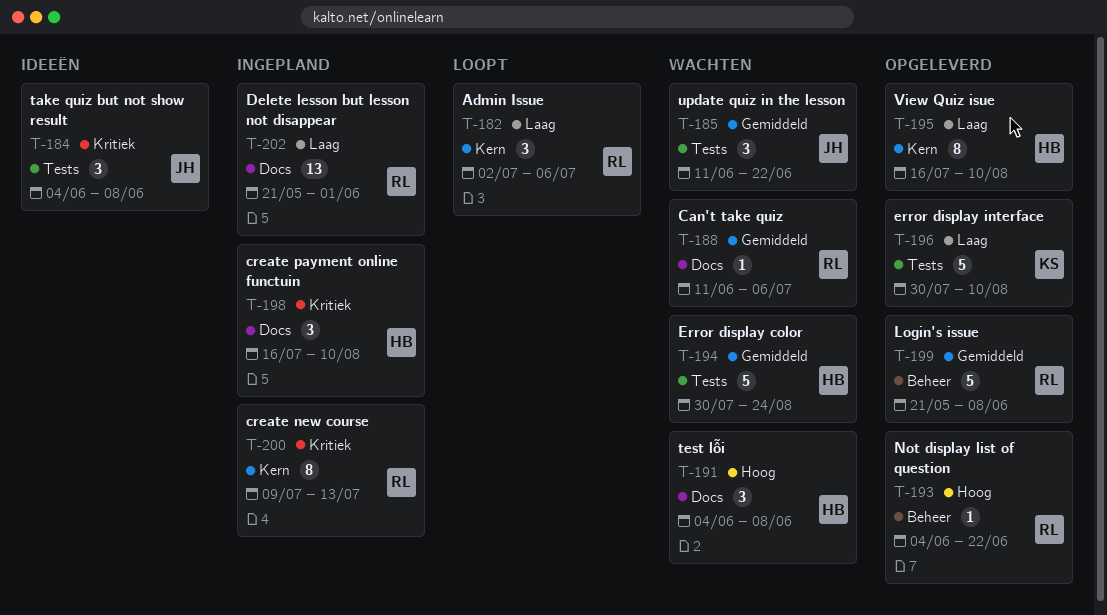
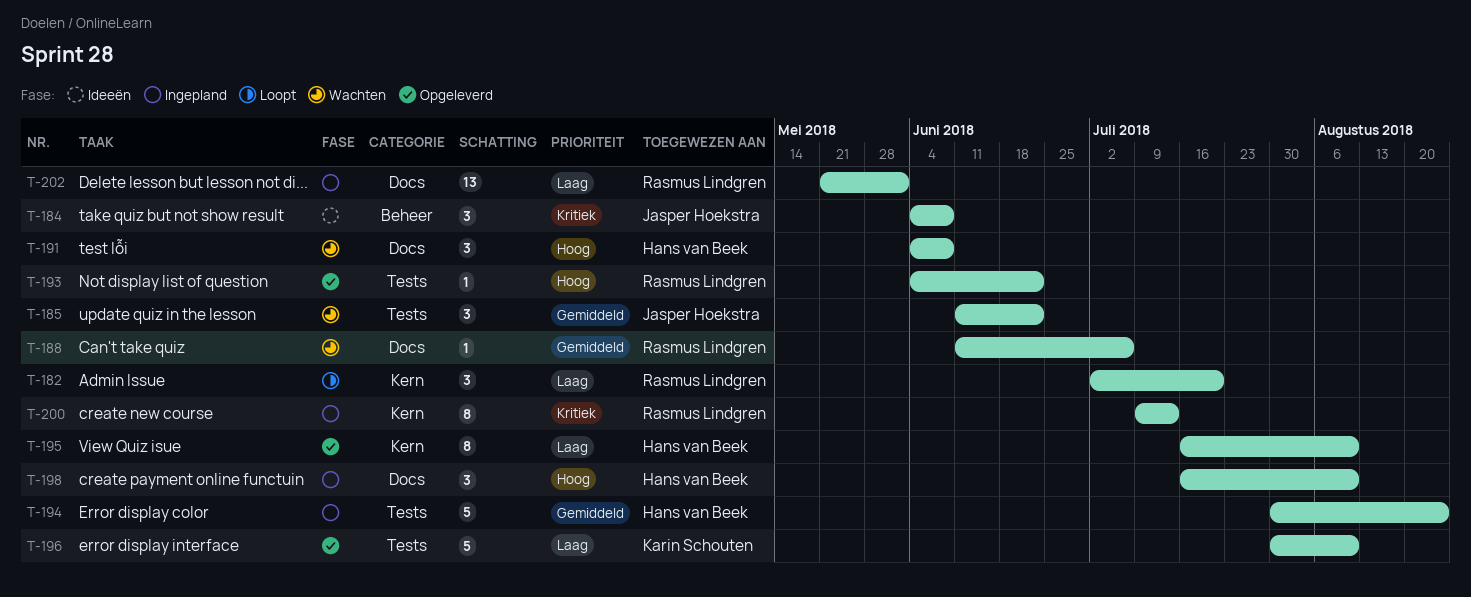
T-182, due: Jul 6 -> Jul 20
T-184, label: Tests -> Beheer
T-193, label: Beheer -> Tests
T-194, status: Wachten -> Ingepland
T-198, priority: Kritiek -> Hoog
T-199: present -> none

